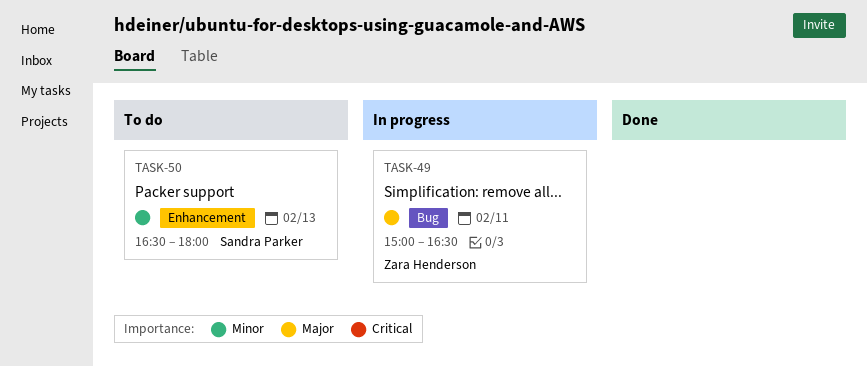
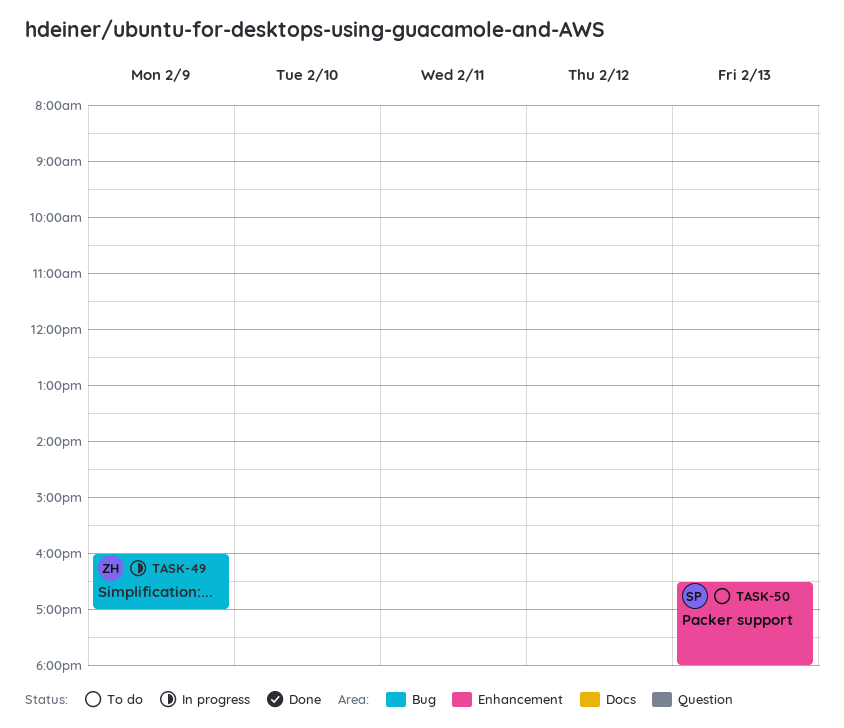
TASK-49, day: Feb 11 -> Feb 9
TASK-49, begins: 15:00 -> 16:00
TASK-49, ends: 16:30 -> 17:00

